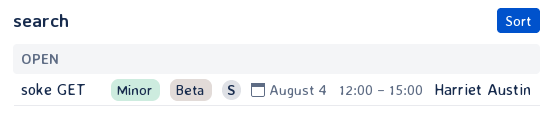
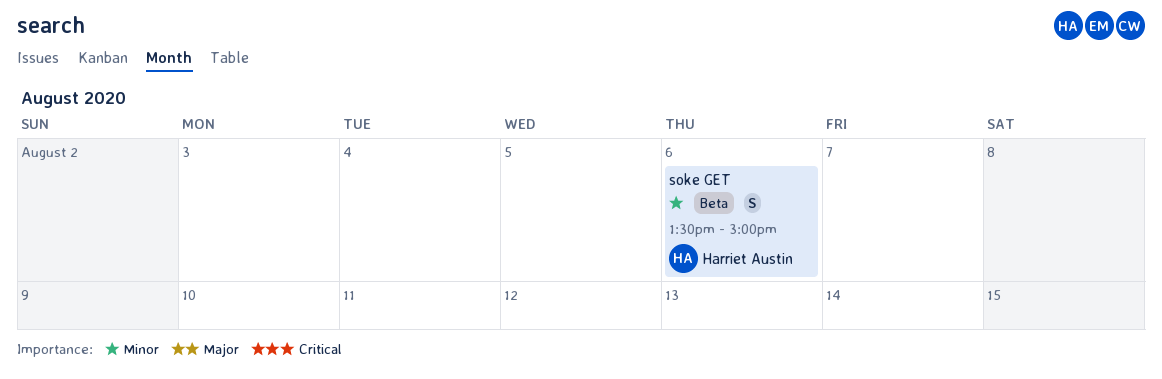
soke GET, day: Aug 4 -> Aug 6
soke GET, begins: 12:00 -> 13:30

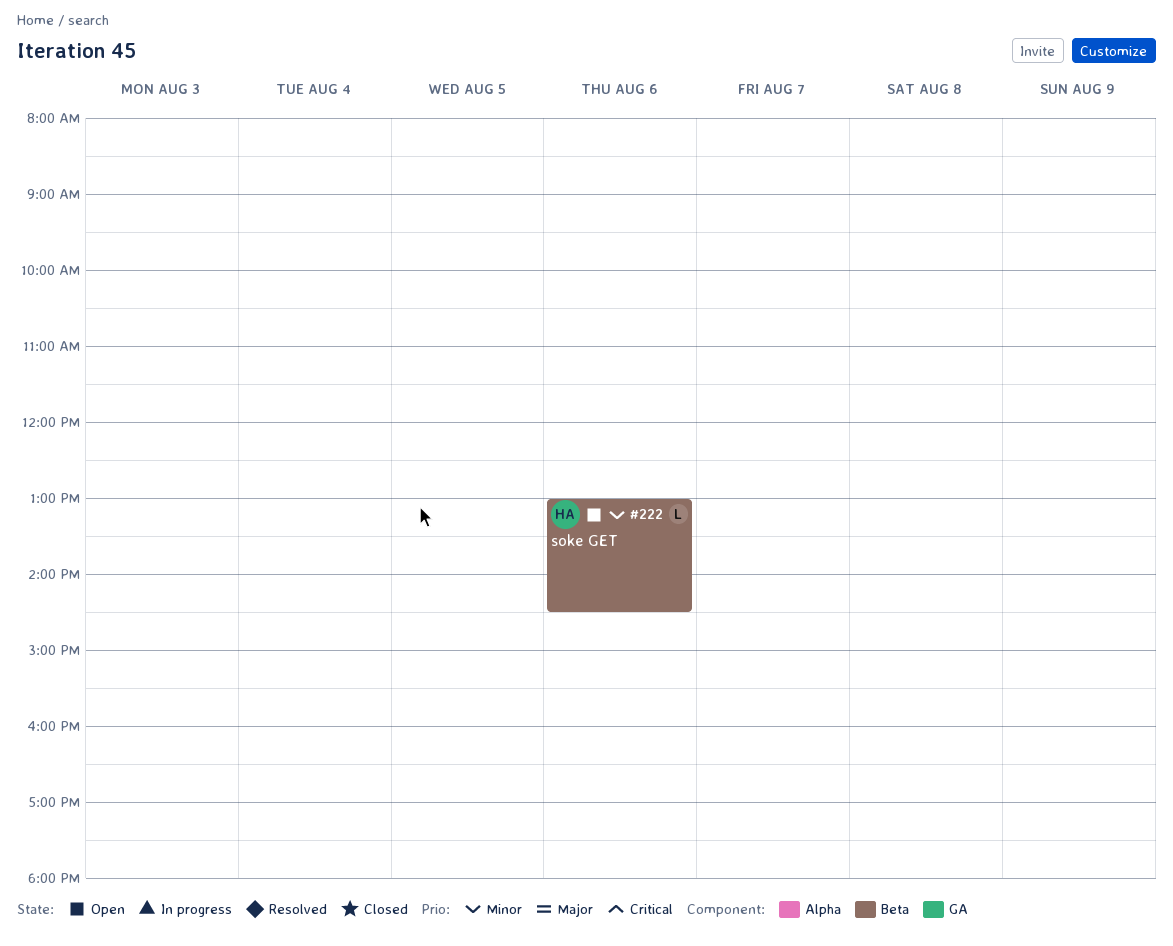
soke GET, estimate: S -> L
soke GET, begins: 13:30 -> 13:00
soke GET, ends: 15:00 -> 14:30

